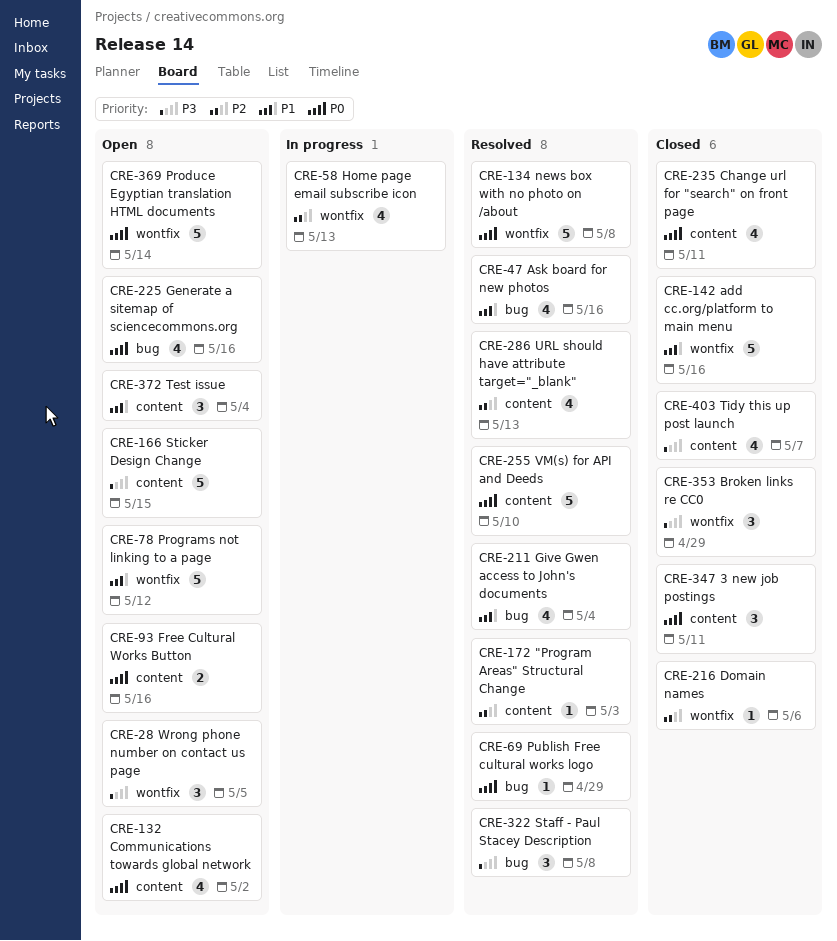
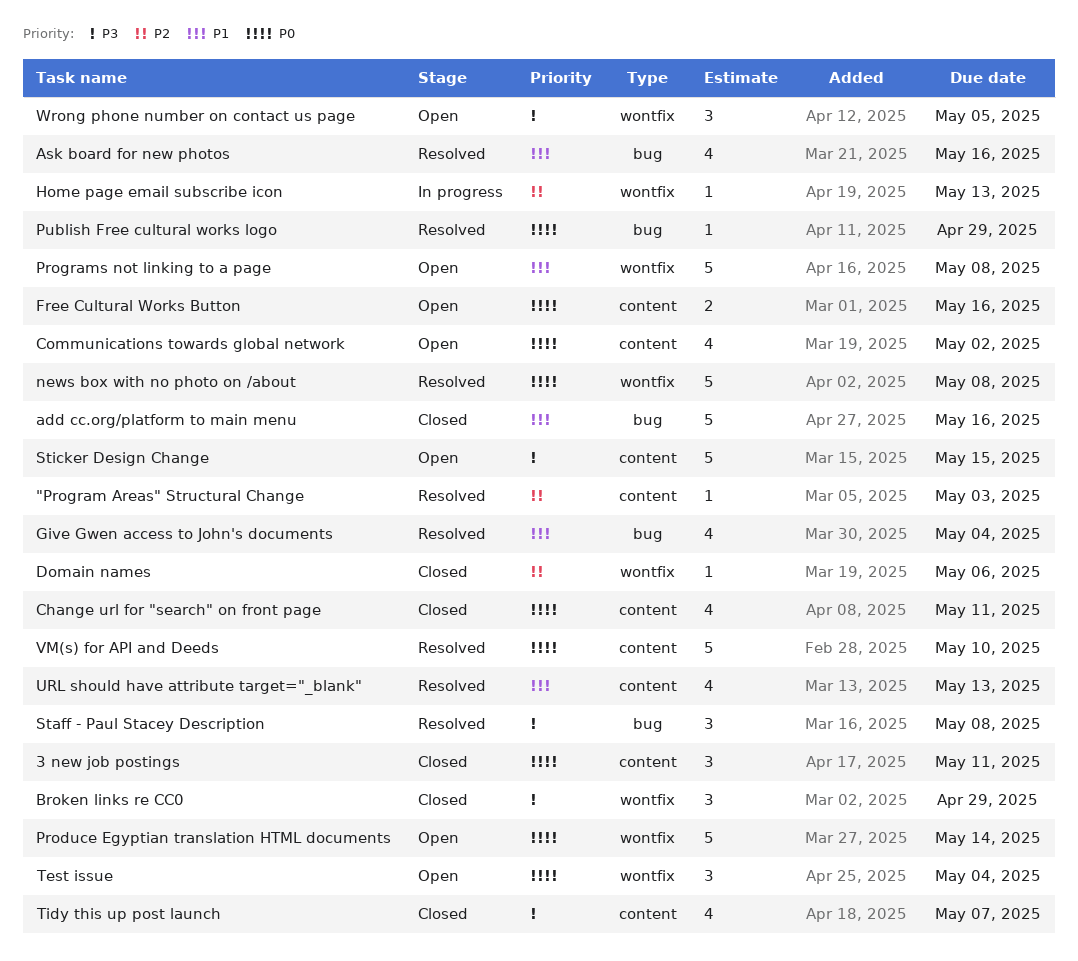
add cc.org/platform to main menu, label: wontfix -> bug
Generate a sitemap of sciencecommons.org: present -> none
Home page email subscribe icon, estimate: 4 -> 1
Programs not linking to a page, due: May 12 -> May 8
Test issue, priority: P1 -> P0
Test issue, label: content -> wontfix
URL should have attribute target="_blank", priority: P2 -> P1

